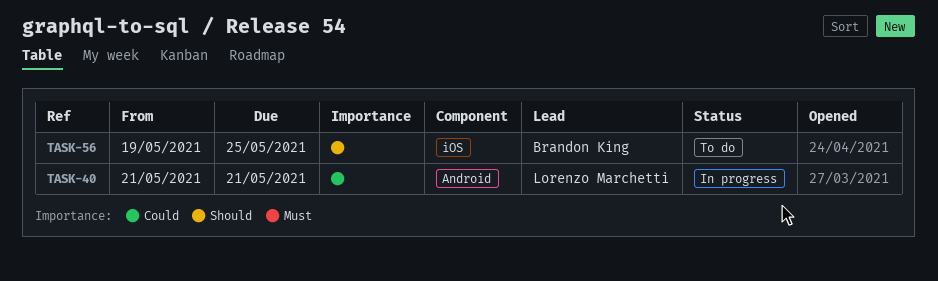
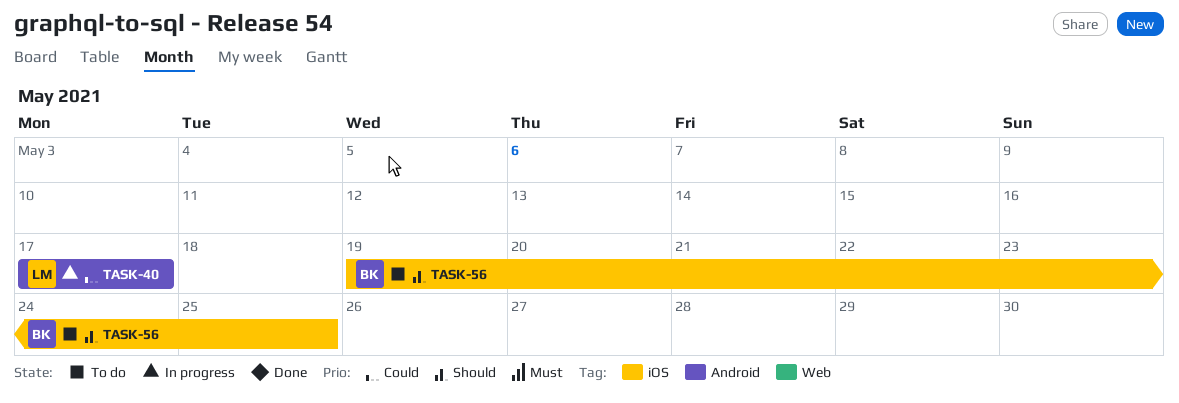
TASK-40, start: May 21 -> May 17
TASK-40, due: May 21 -> May 17

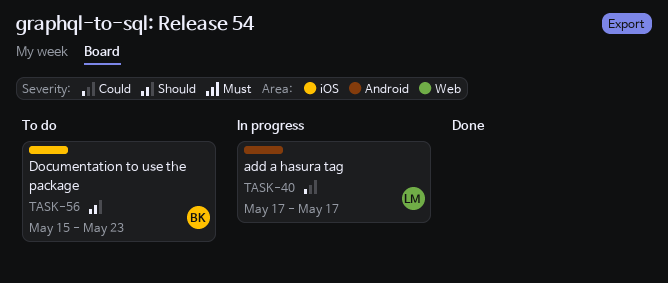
TASK-56, start: May 19 -> May 15
TASK-56, due: May 25 -> May 23

